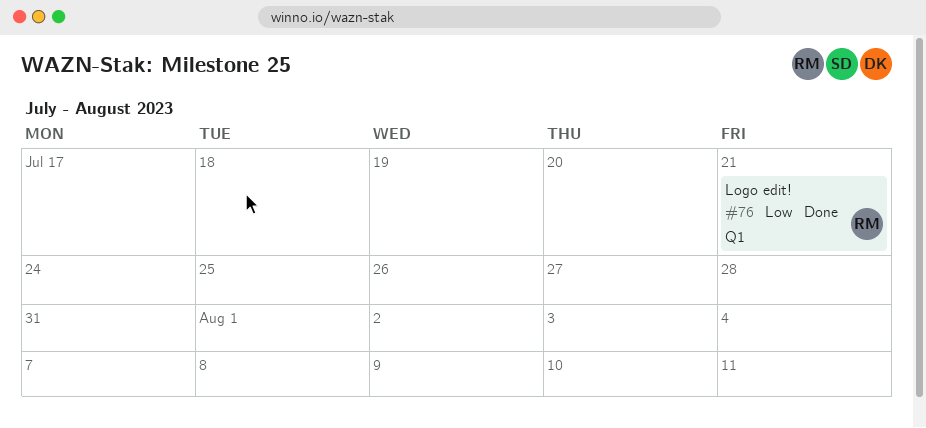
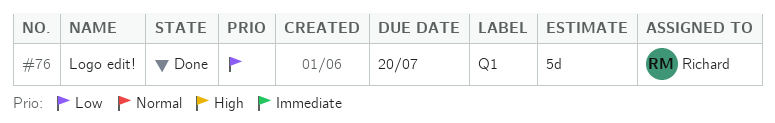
#76, due: Jul 21 -> Jul 20

